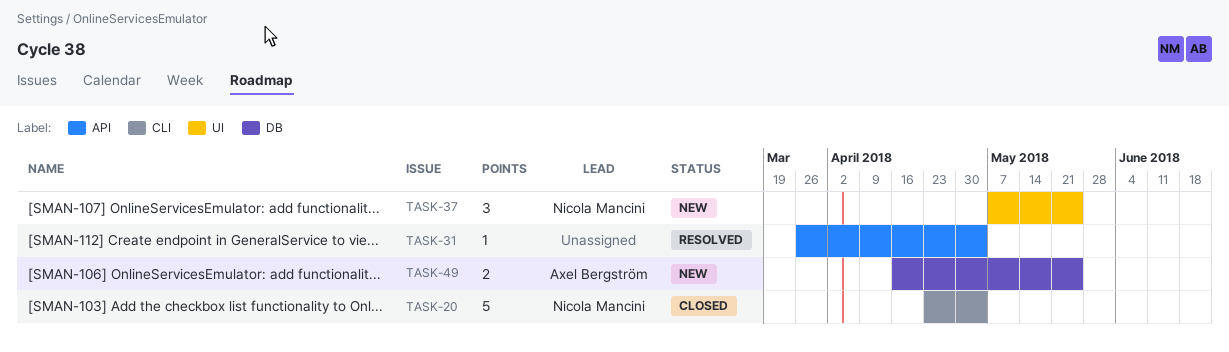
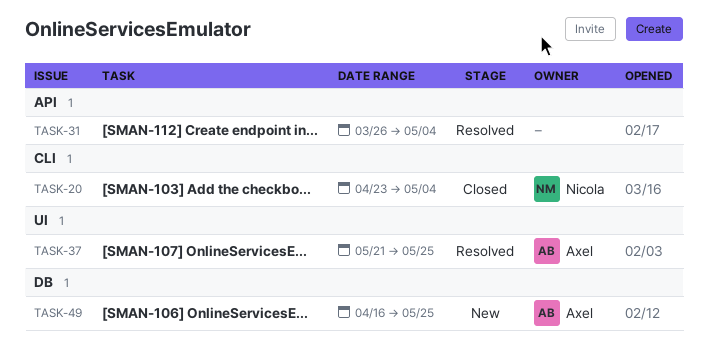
TASK-37, status: New -> Resolved
TASK-37, owner: Nicola Mancini -> Axel Bergström
TASK-37, start: May 7 -> May 21

